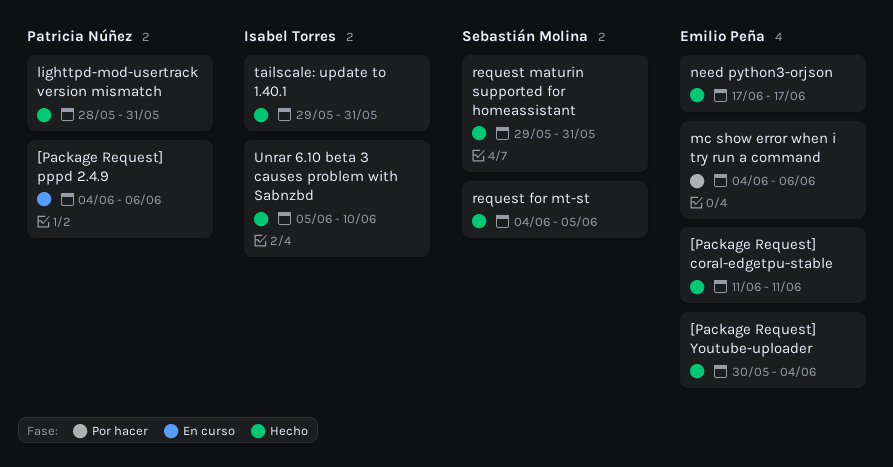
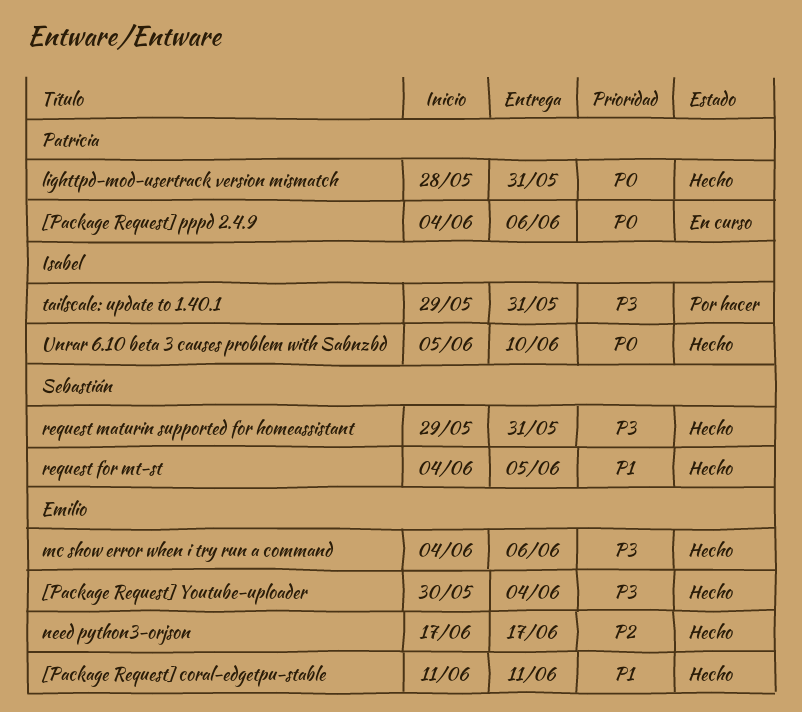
mc show error when i try run a command, status: Por hacer -> Hecho
tailscale: update to 1.40.1, status: Hecho -> Por hacer

